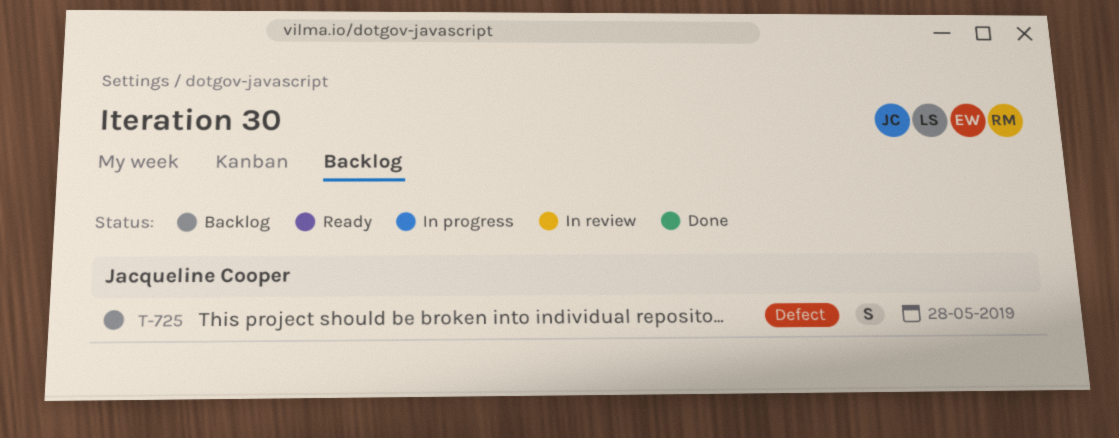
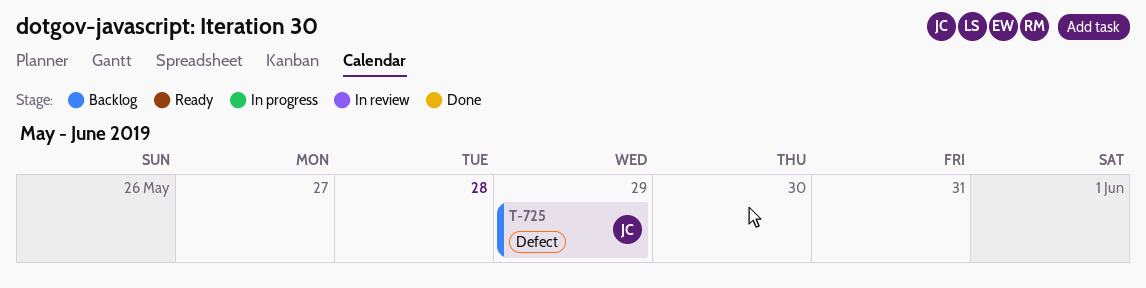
T-725, due: May 28 -> May 29

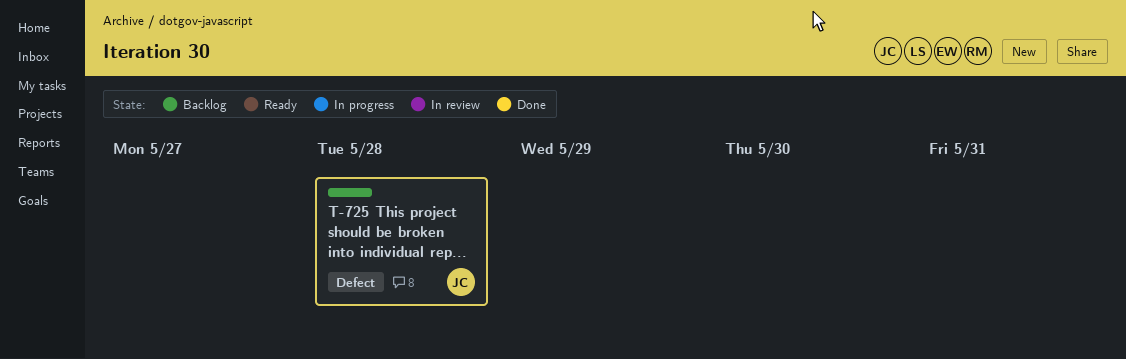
T-725, due: May 29 -> May 28

